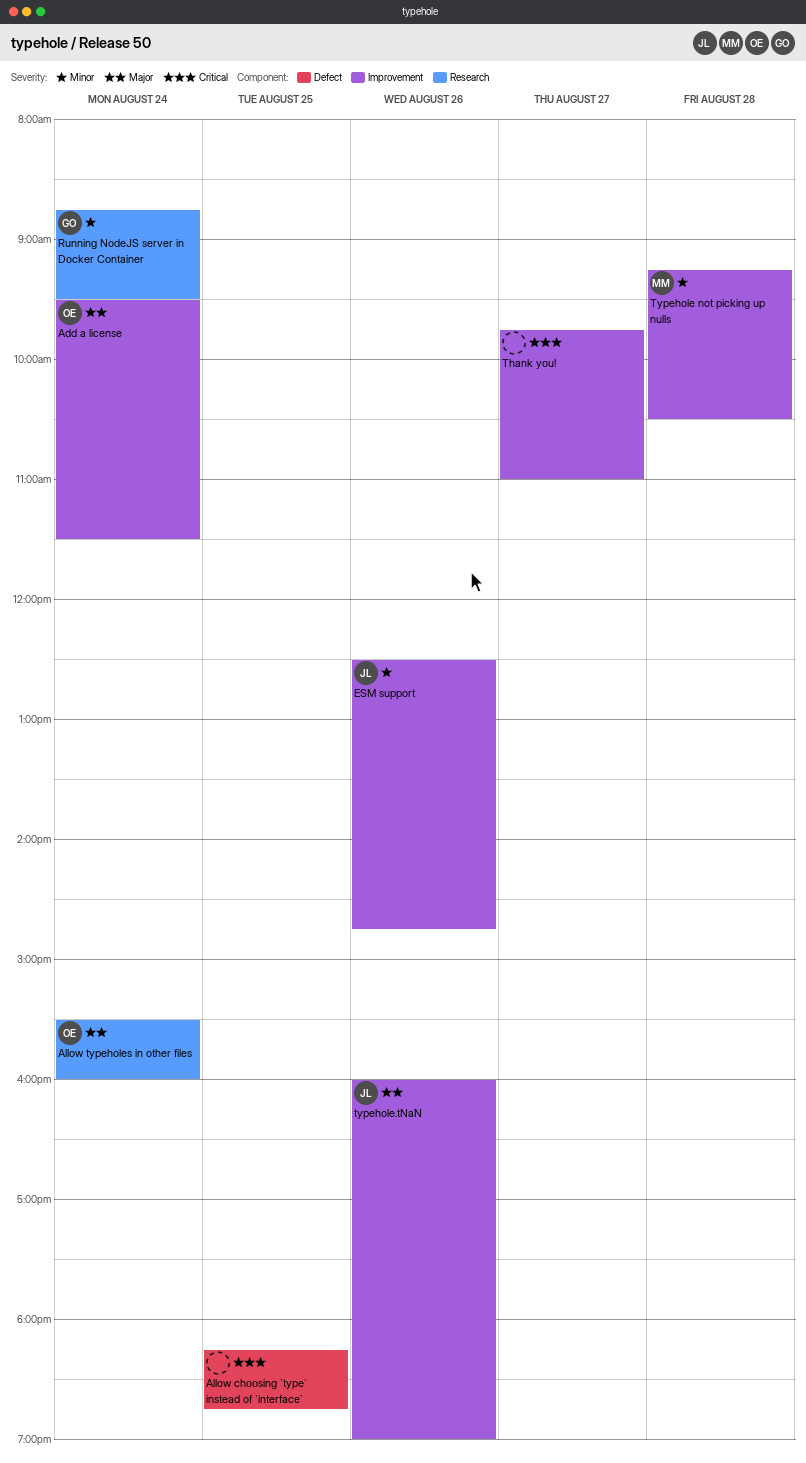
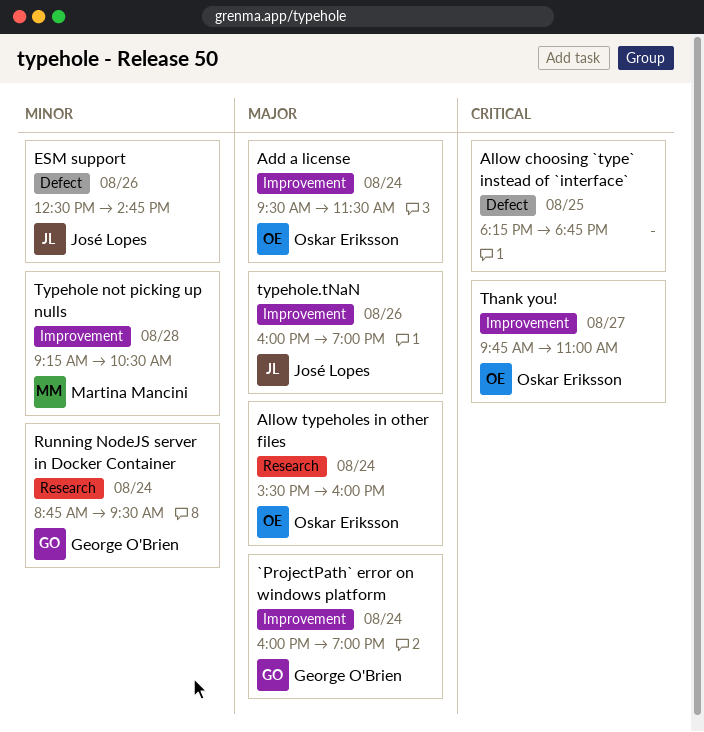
`ProjectPath` error on windows platform: none -> present
ESM support, label: Improvement -> Defect
Thank you!, owner: none -> Oskar Eriksson

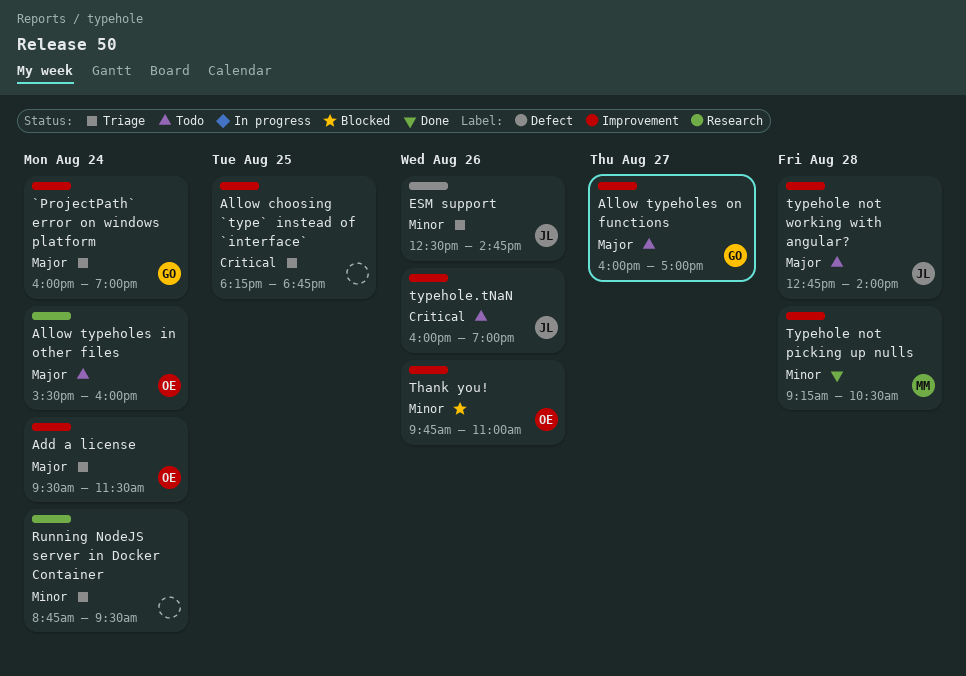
Allow choosing `type` instead of `interface`, label: Defect -> Improvement
Allow typeholes on functions: none -> present
Running NodeJS server in Docker Container, owner: George O'Brien -> none
Thank you!, priority: Critical -> Minor
Thank you!, day: Aug 27 -> Aug 26
typehole not working with angular?: none -> present
typehole.tNaN, priority: Major -> Critical

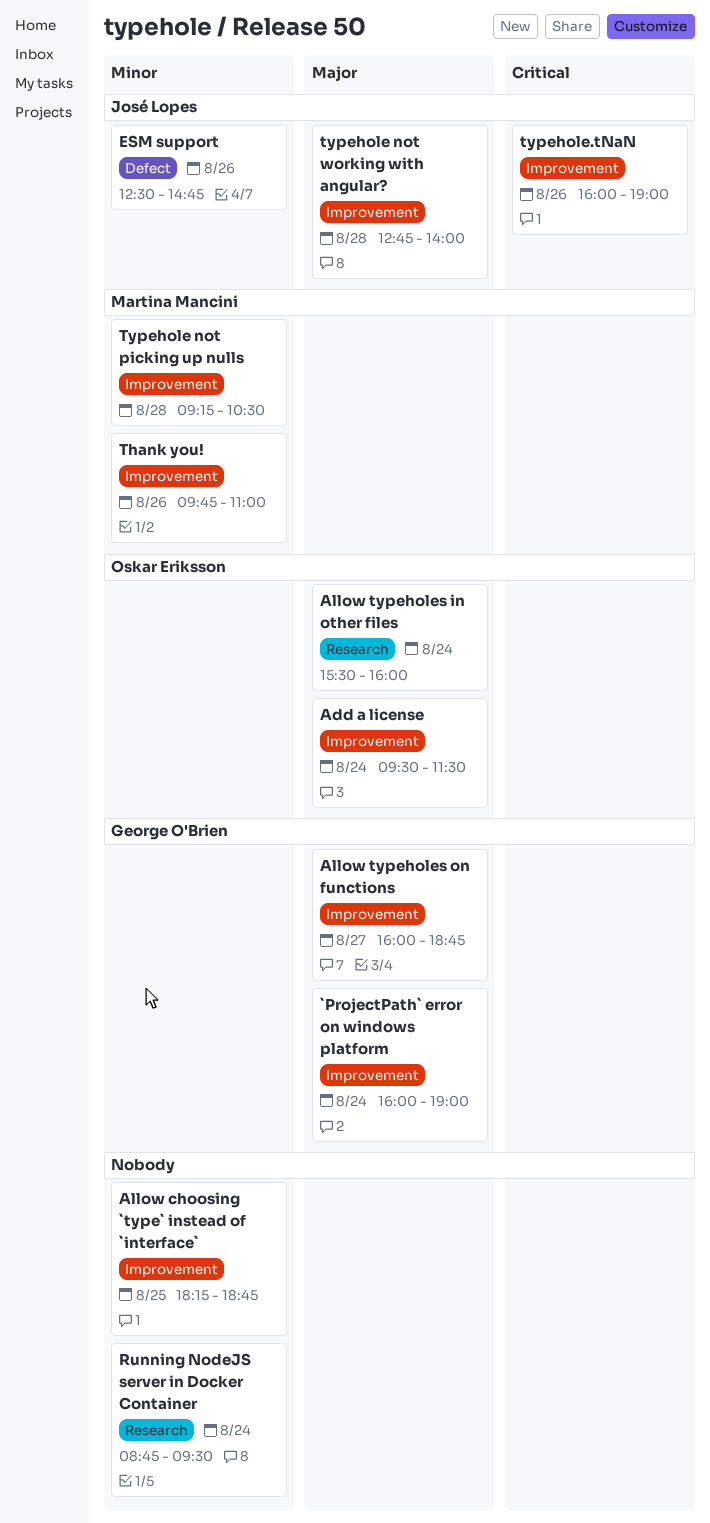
Allow choosing `type` instead of `interface`, priority: Critical -> Minor
Allow typeholes on functions, ends: 17:00 -> 18:45
Thank you!, owner: Oskar Eriksson -> Martina Mancini

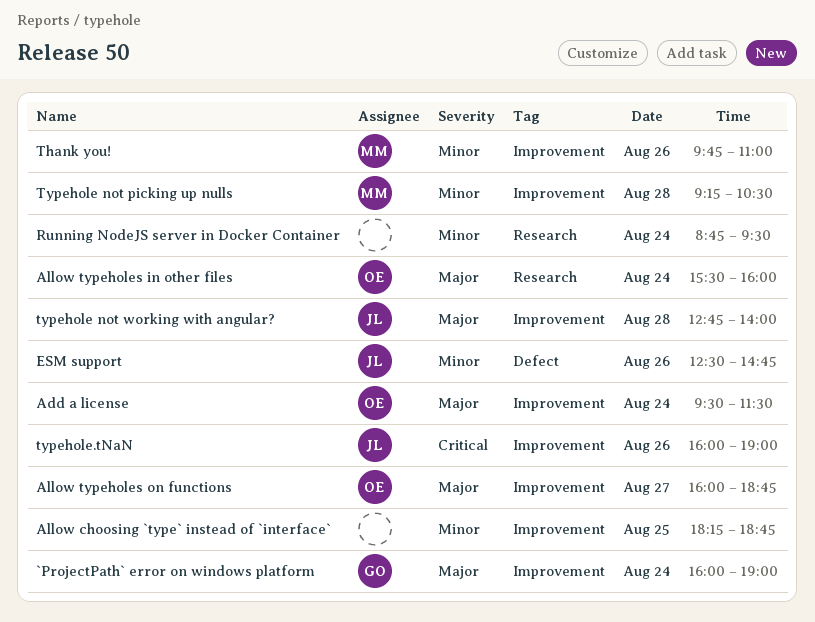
Allow typeholes on functions, owner: George O'Brien -> Oskar Eriksson

